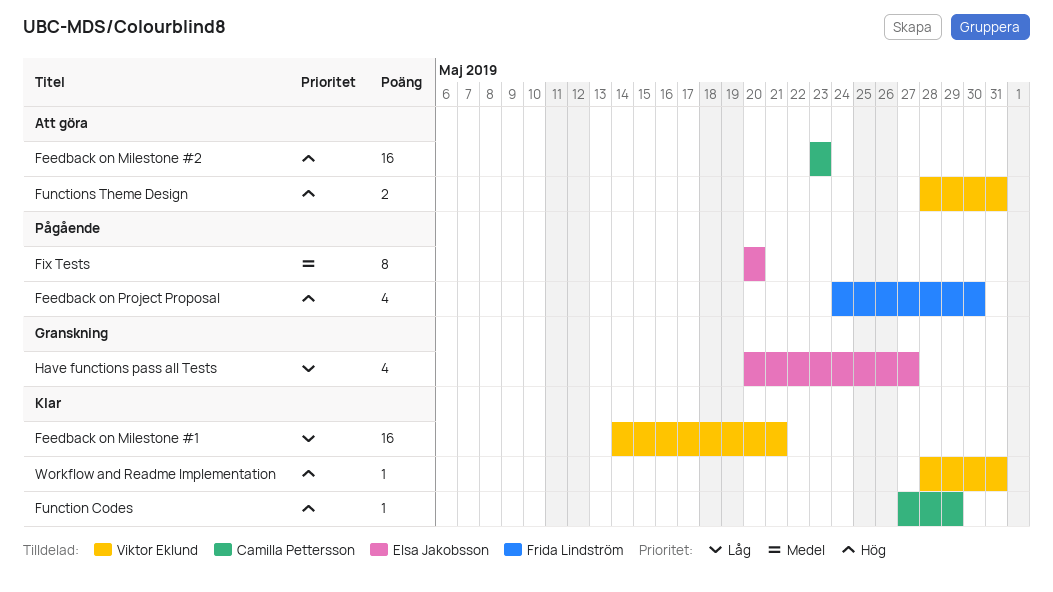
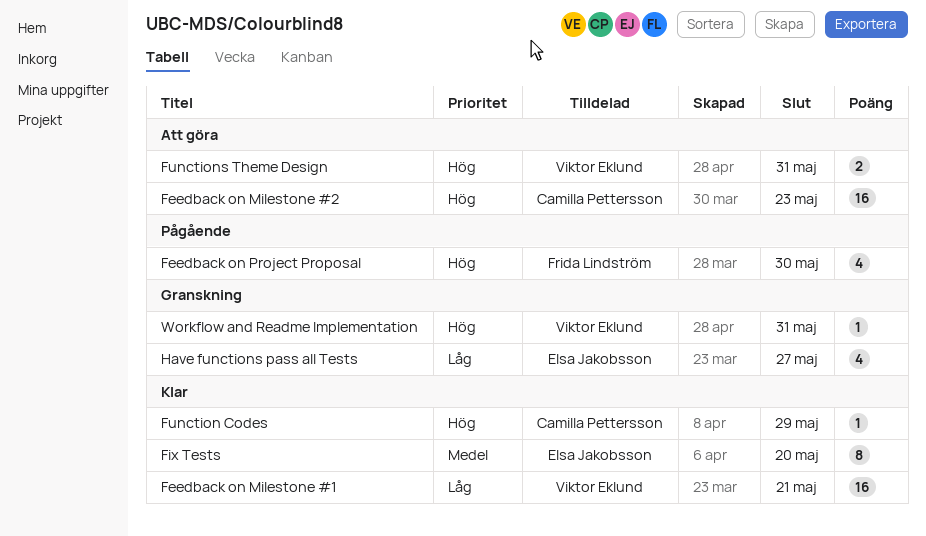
Fix Tests, status: Pågående -> Klar
Workflow and Readme Implementation, status: Klar -> Granskning

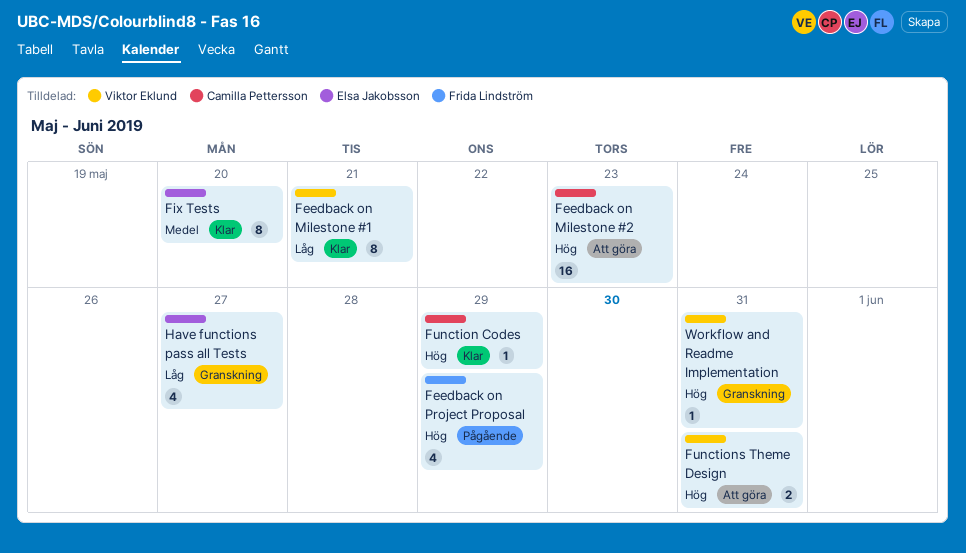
Feedback on Milestone #1, estimate: 16 -> 8
Feedback on Project Proposal, due: May 30 -> May 29

